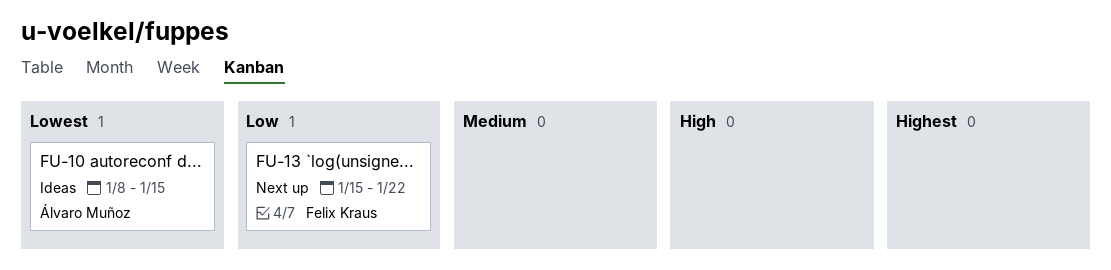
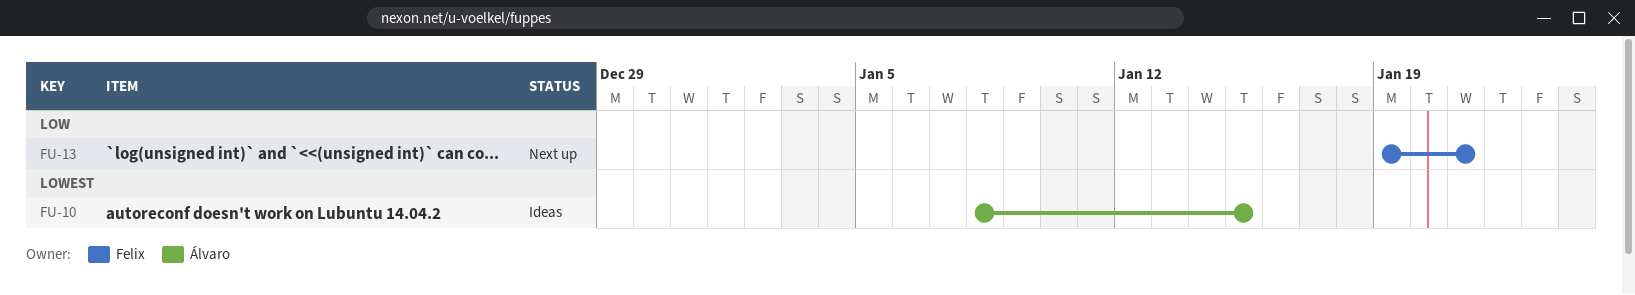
FU-13, start: Jan 15 -> Jan 19
FU-13, due: Jan 22 -> Jan 21

